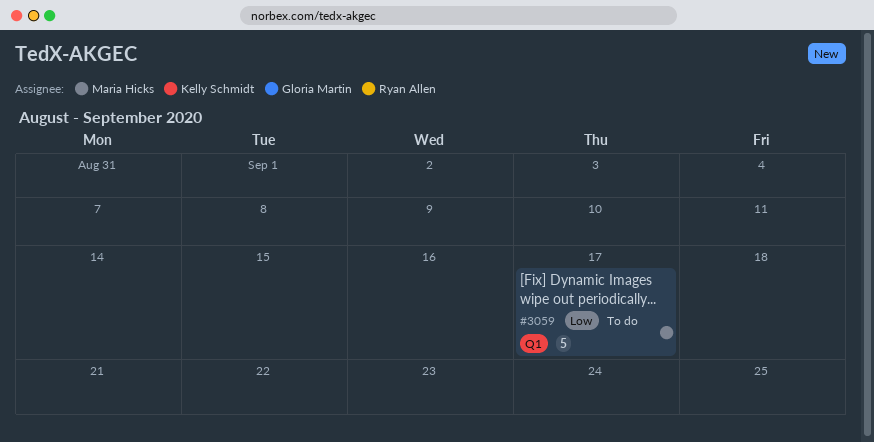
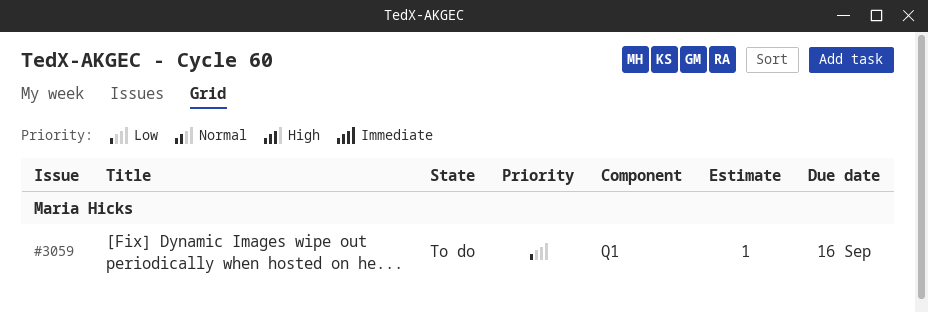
#3059, estimate: 5 -> 1
#3059, due: Sep 17 -> Sep 16

